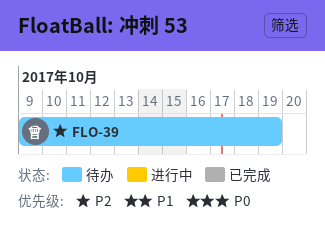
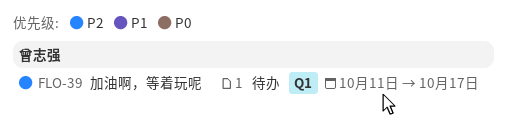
FLO-39, start: Oct 9 -> Oct 11
FLO-39, due: Oct 19 -> Oct 17

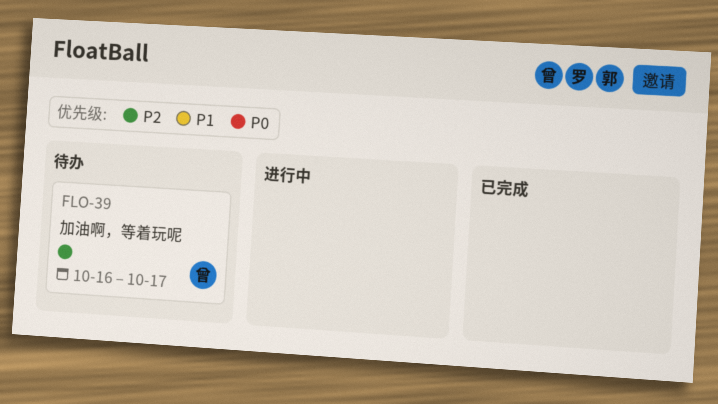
FLO-39, start: Oct 11 -> Oct 16

